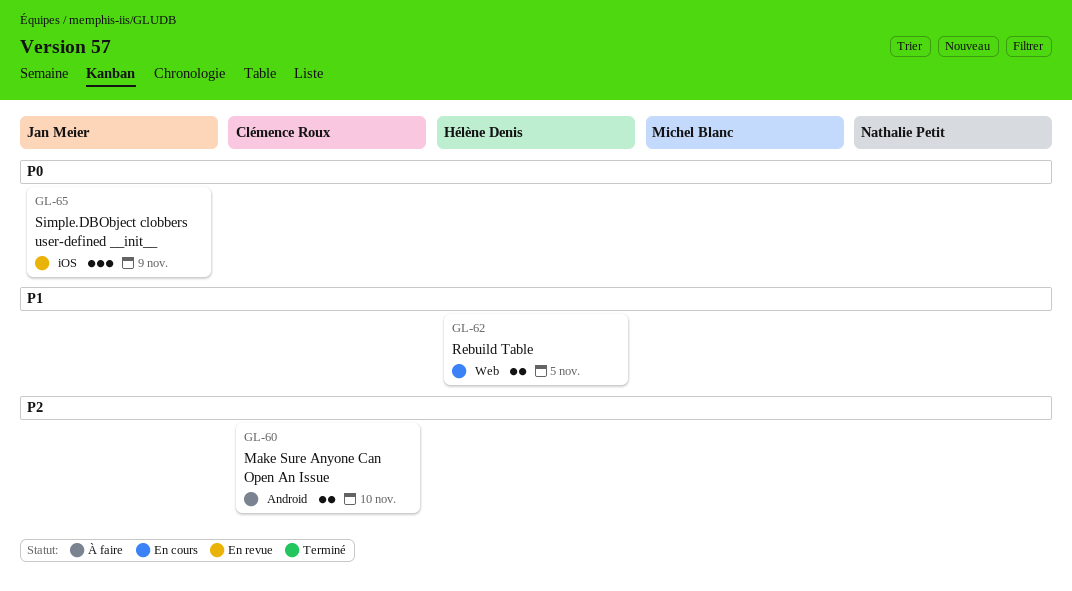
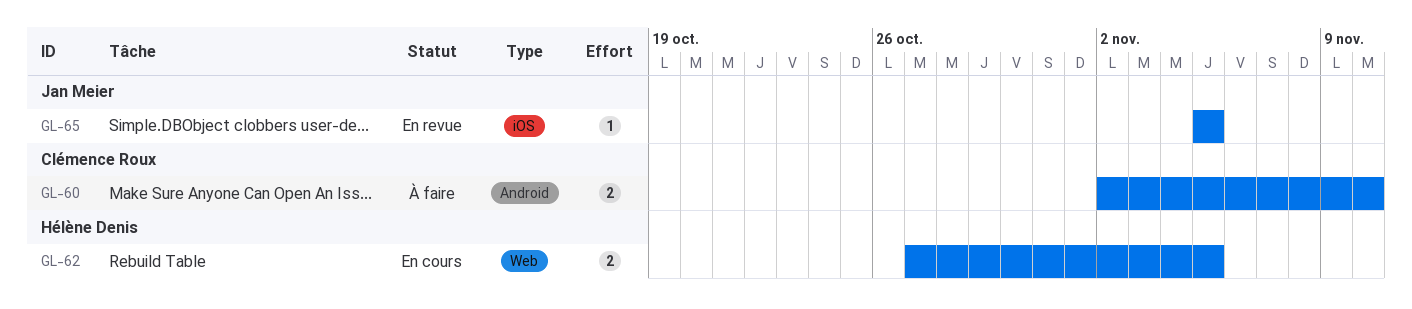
GL-65, estimate: 3 -> 1
GL-65, due: Nov 9 -> Nov 5

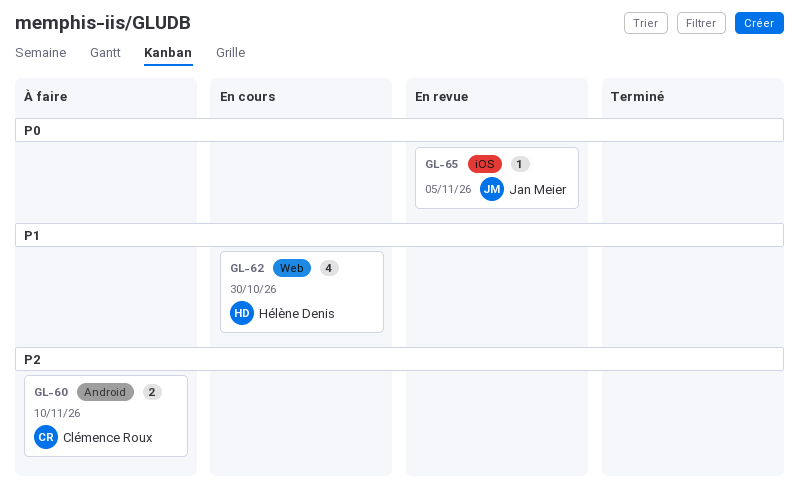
GL-62, estimate: 2 -> 4
GL-62, due: Nov 5 -> Oct 30

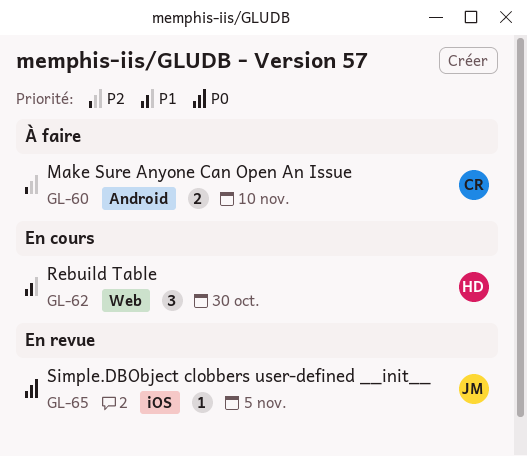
GL-62, estimate: 4 -> 3

